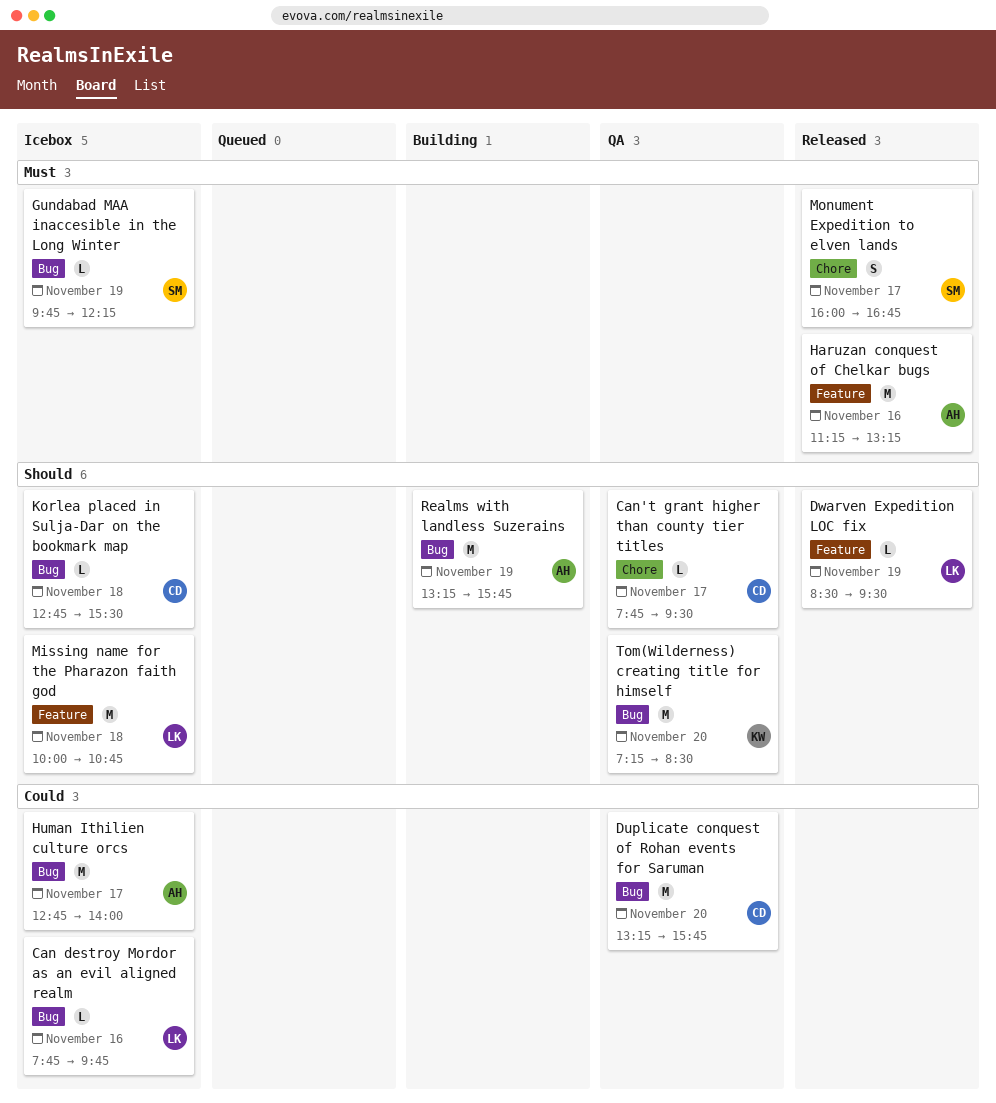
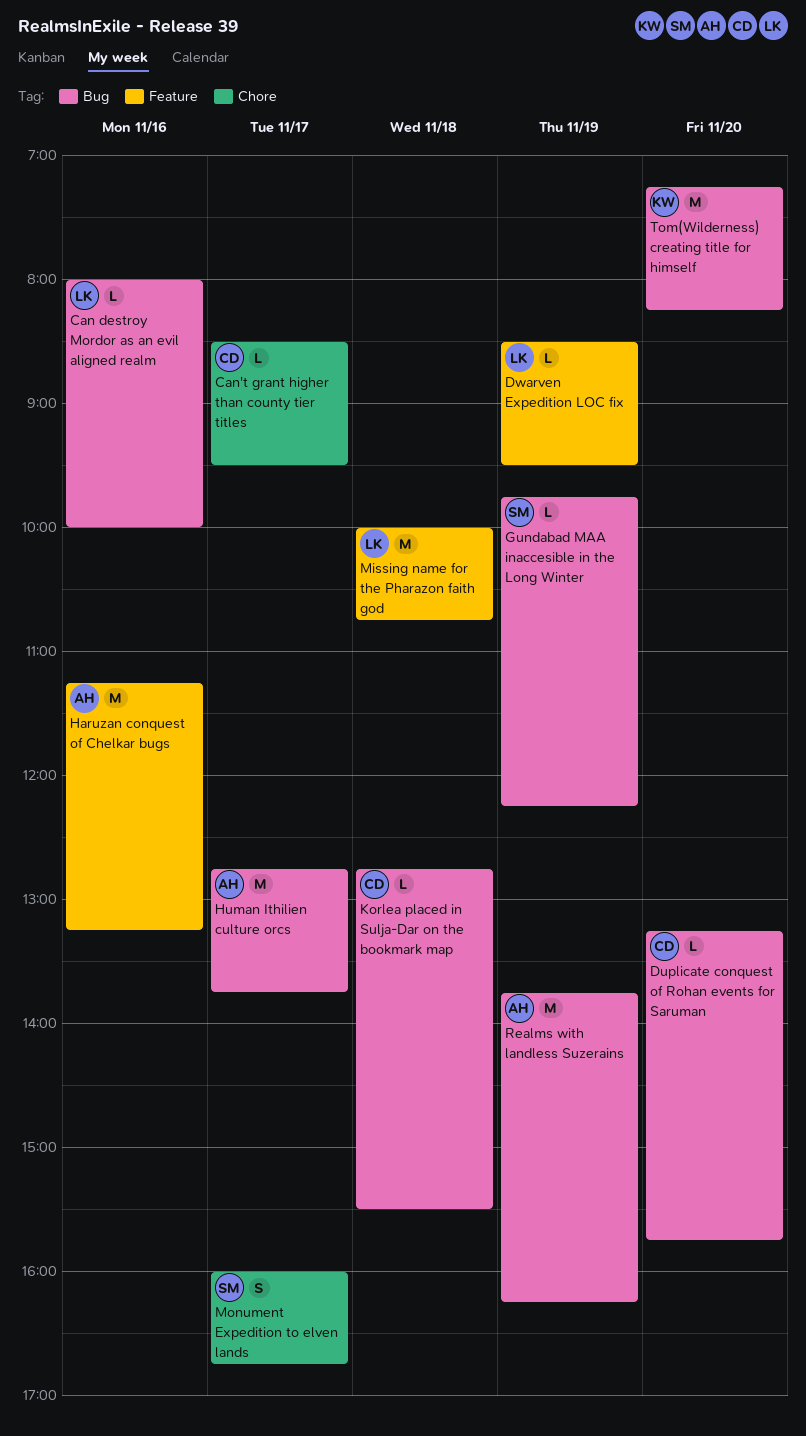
Can destroy Mordor as an evil aligned realm, begins: 07:45 -> 08:00
Can destroy Mordor as an evil aligned realm, ends: 09:45 -> 10:00
Can't grant higher than county tier titles, begins: 07:45 -> 08:30
Duplicate conquest of Rohan events for Saruman, estimate: M -> L
Human Ithilien culture orcs, ends: 14:00 -> 13:45
Realms with landless Suzerains, begins: 13:15 -> 13:45
Realms with landless Suzerains, ends: 15:45 -> 16:15
Tom(Wilderness) creating title for himself, ends: 08:30 -> 08:15

